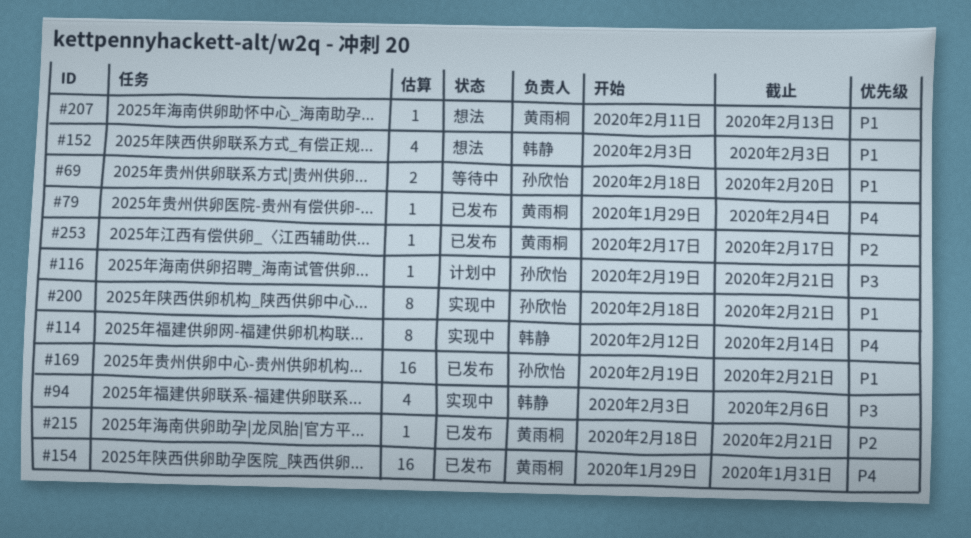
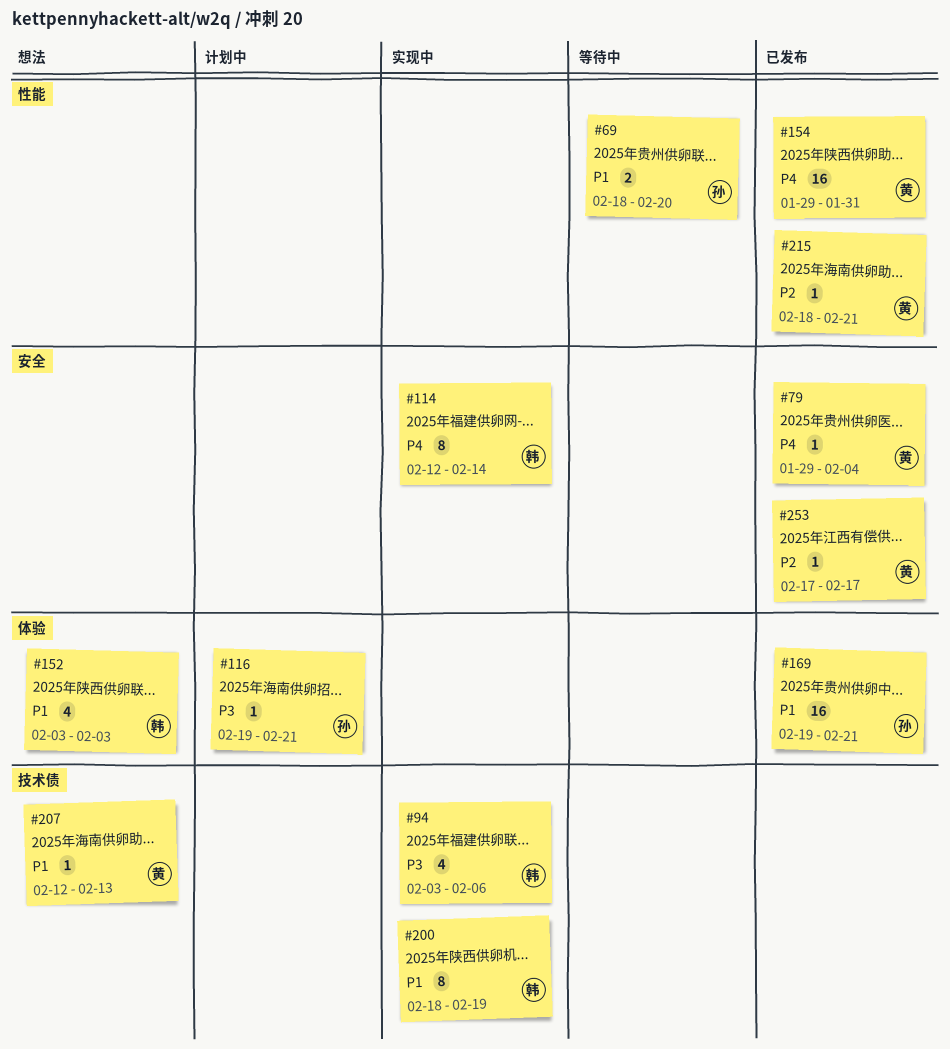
#200, owner: 孙欣怡 -> 韩静
#200, due: Feb 21 -> Feb 19
#207, start: Feb 11 -> Feb 12

